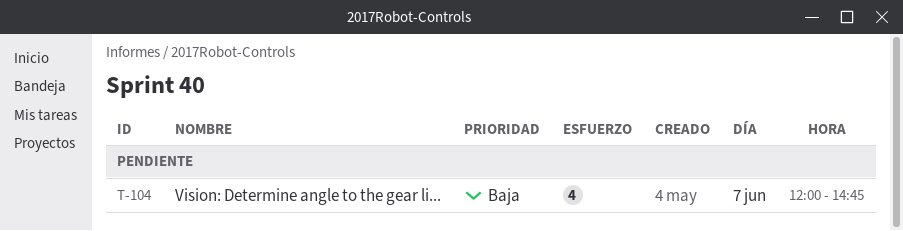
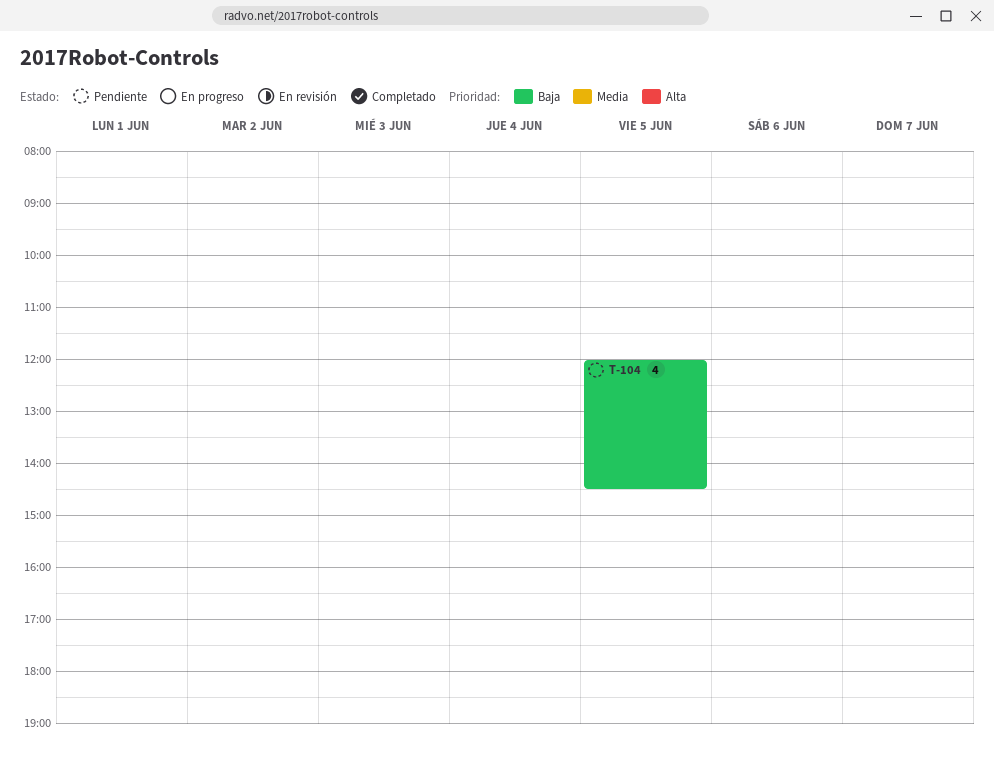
T-104, day: Jun 7 -> Jun 5
T-104, ends: 14:45 -> 14:30

